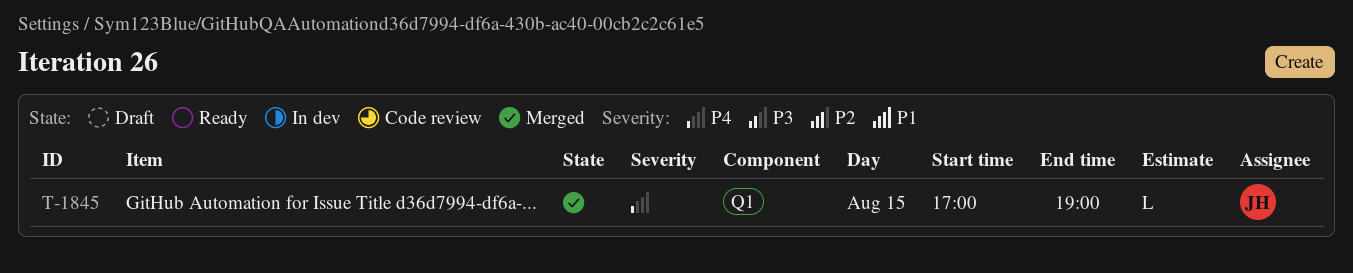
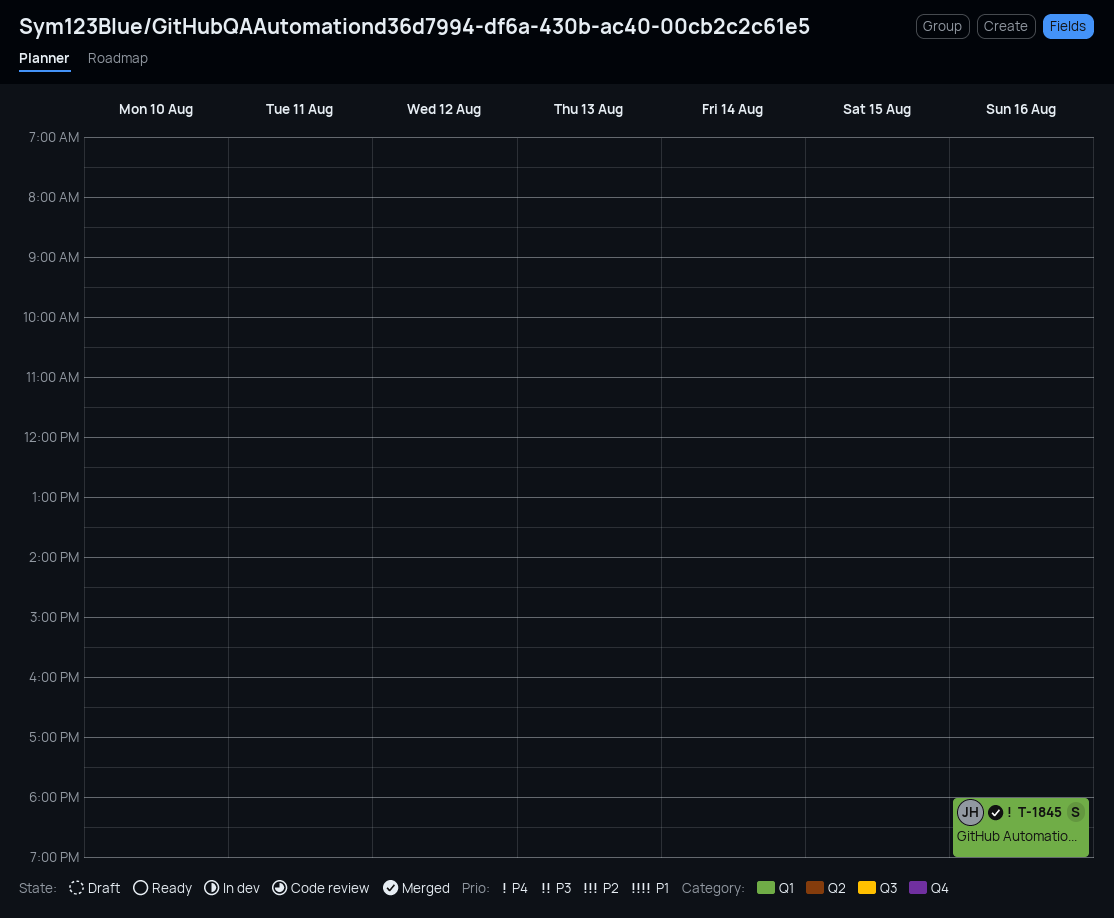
T-1845, estimate: L -> S
T-1845, day: Aug 15 -> Aug 16
T-1845, begins: 17:00 -> 18:00

